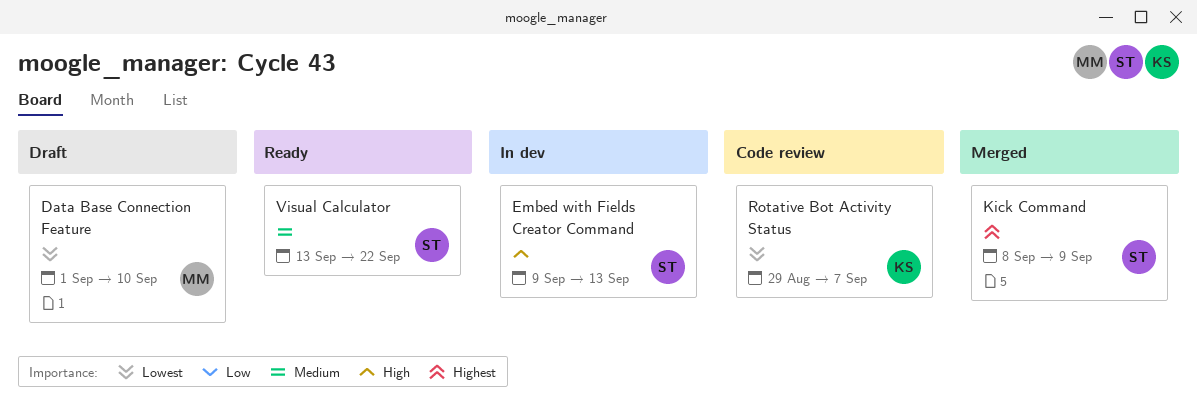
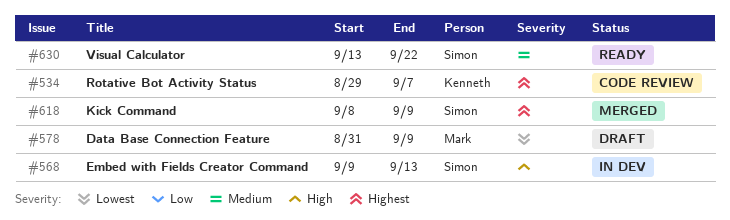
Data Base Connection Feature, start: Sep 1 -> Aug 31
Data Base Connection Feature, due: Sep 10 -> Sep 9
Rotative Bot Activity Status, priority: Lowest -> Highest

